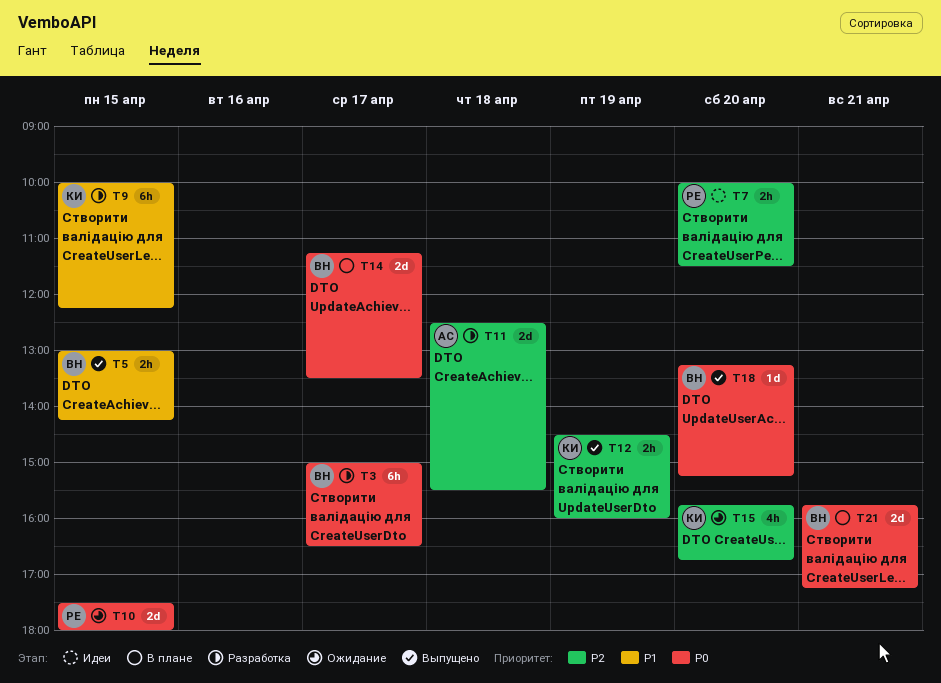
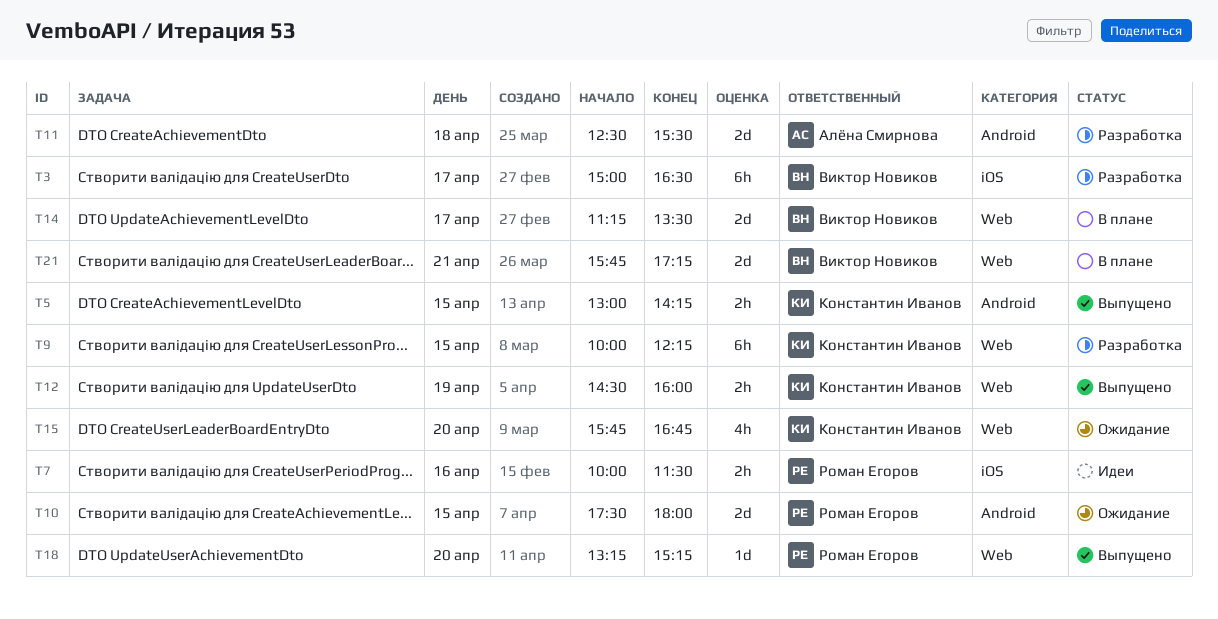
T5, owner: Виктор Новиков -> Константин Иванов
T7, day: Apr 20 -> Apr 16
T18, owner: Виктор Новиков -> Роман Егоров

